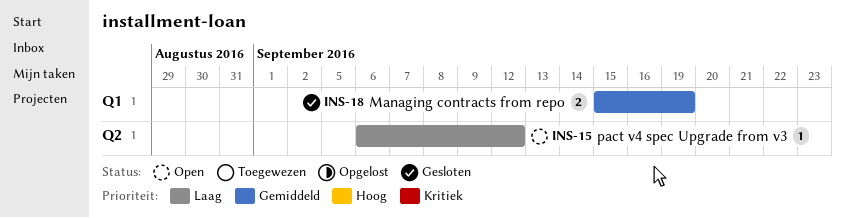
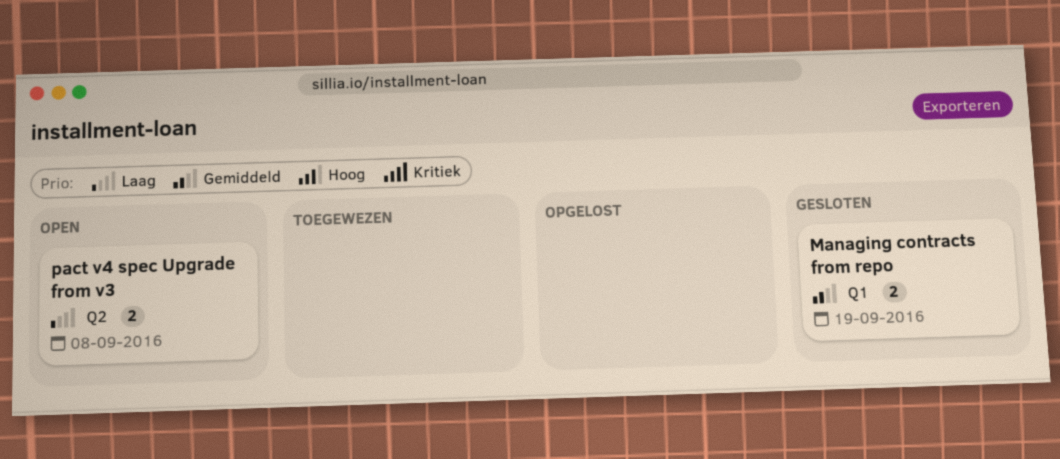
pact v4 spec Upgrade from v3, estimate: 1 -> 2
pact v4 spec Upgrade from v3, due: Sep 12 -> Sep 8

